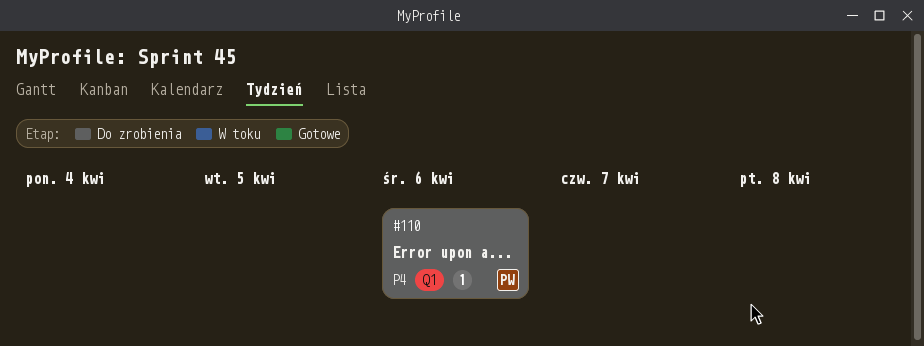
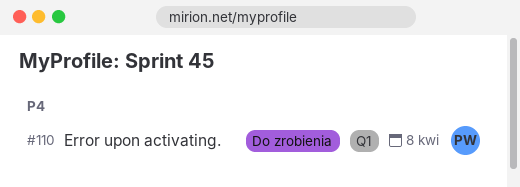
#110, due: Apr 6 -> Apr 8

